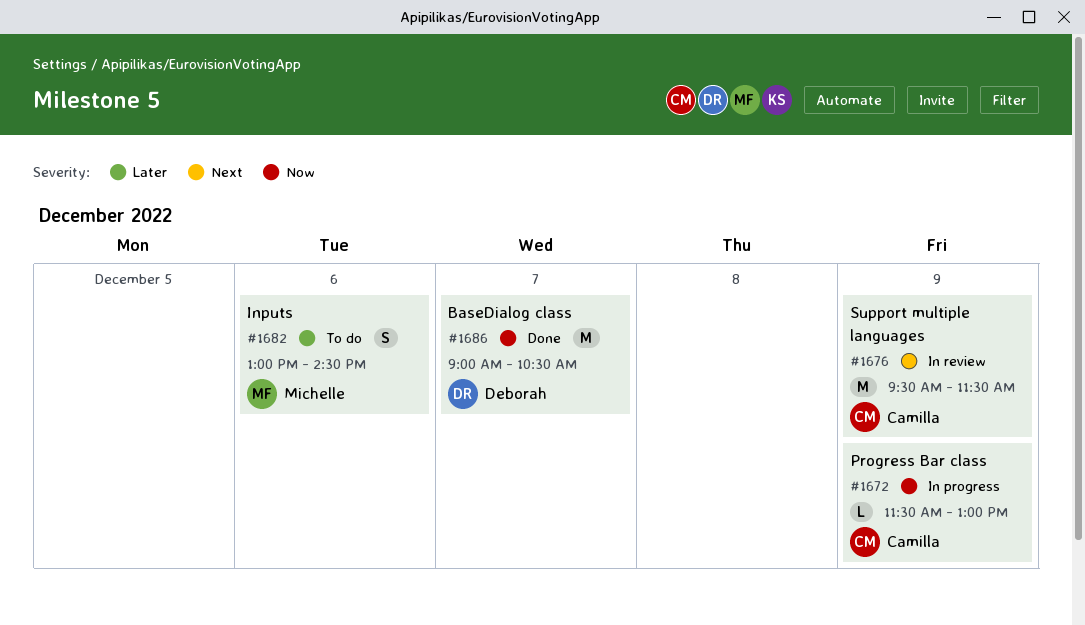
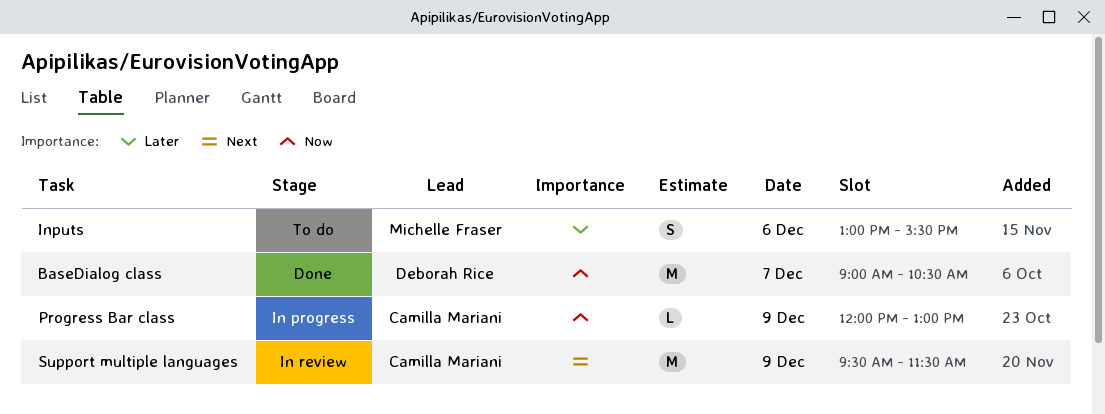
Inputs, ends: 14:30 -> 15:30
Progress Bar class, begins: 11:30 -> 12:00

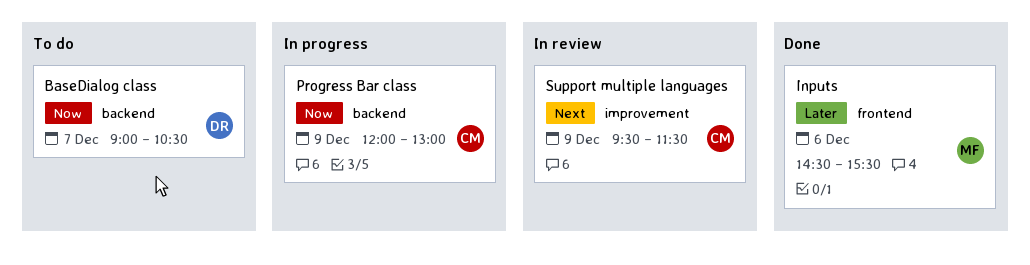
BaseDialog class, status: Done -> To do
Inputs, status: To do -> Done
Inputs, begins: 13:00 -> 14:30

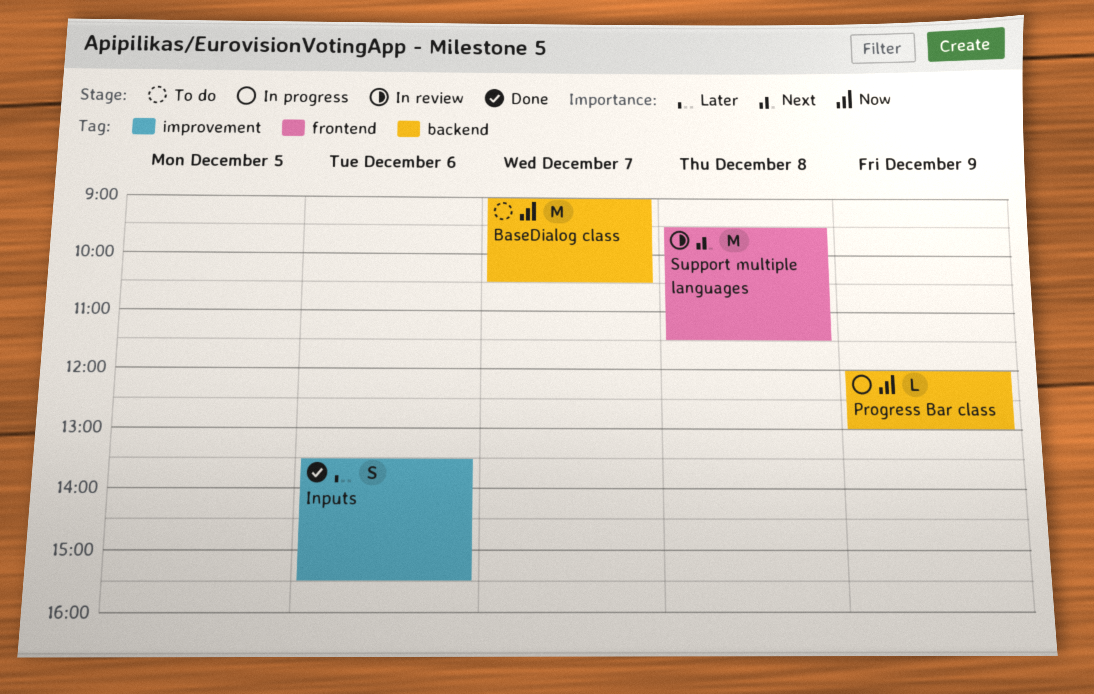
Inputs, label: frontend -> improvement
Inputs, begins: 14:30 -> 13:30
Support multiple languages, label: improvement -> frontend
Support multiple languages, day: Dec 9 -> Dec 8

